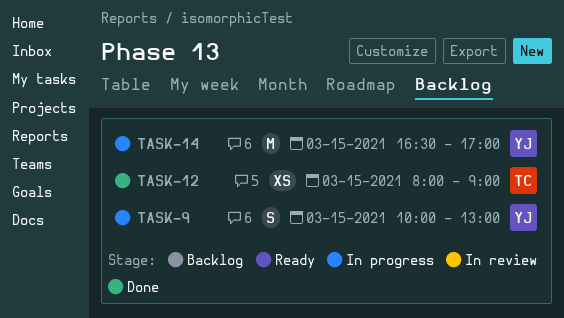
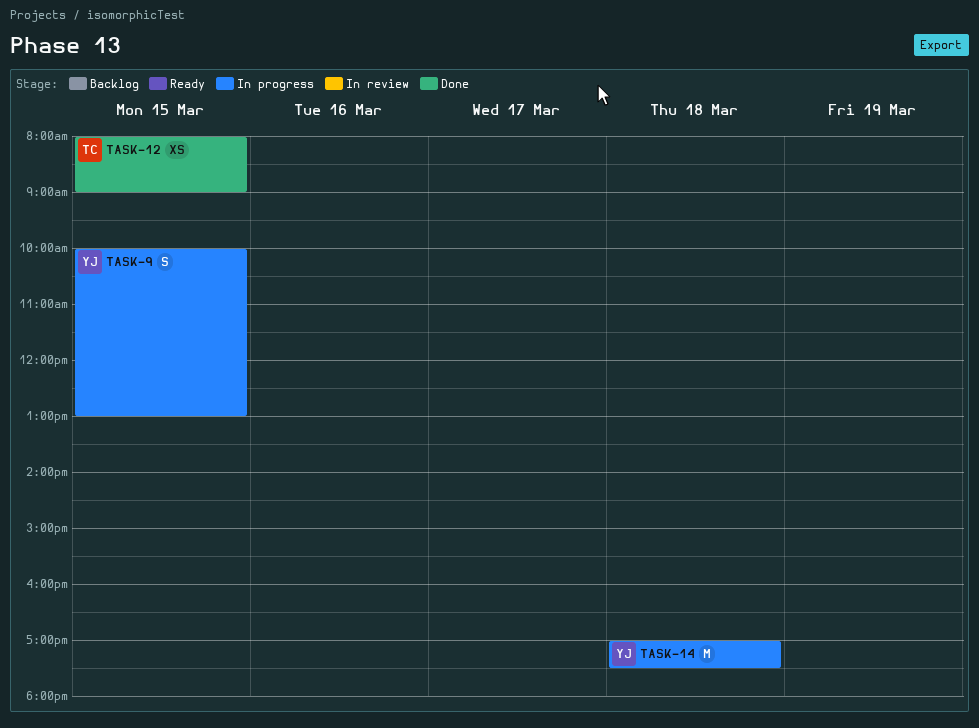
TASK-14, day: Mar 15 -> Mar 18
TASK-14, begins: 16:30 -> 17:00
TASK-14, ends: 17:00 -> 17:30

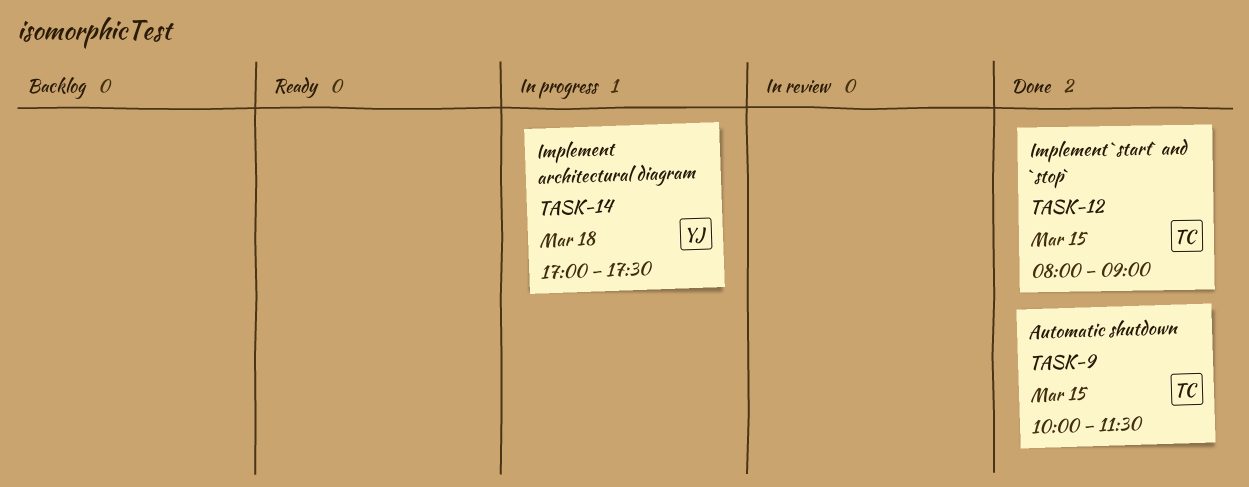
TASK-9, status: In progress -> Done
TASK-9, owner: YJ -> TC
TASK-9, ends: 13:00 -> 11:30

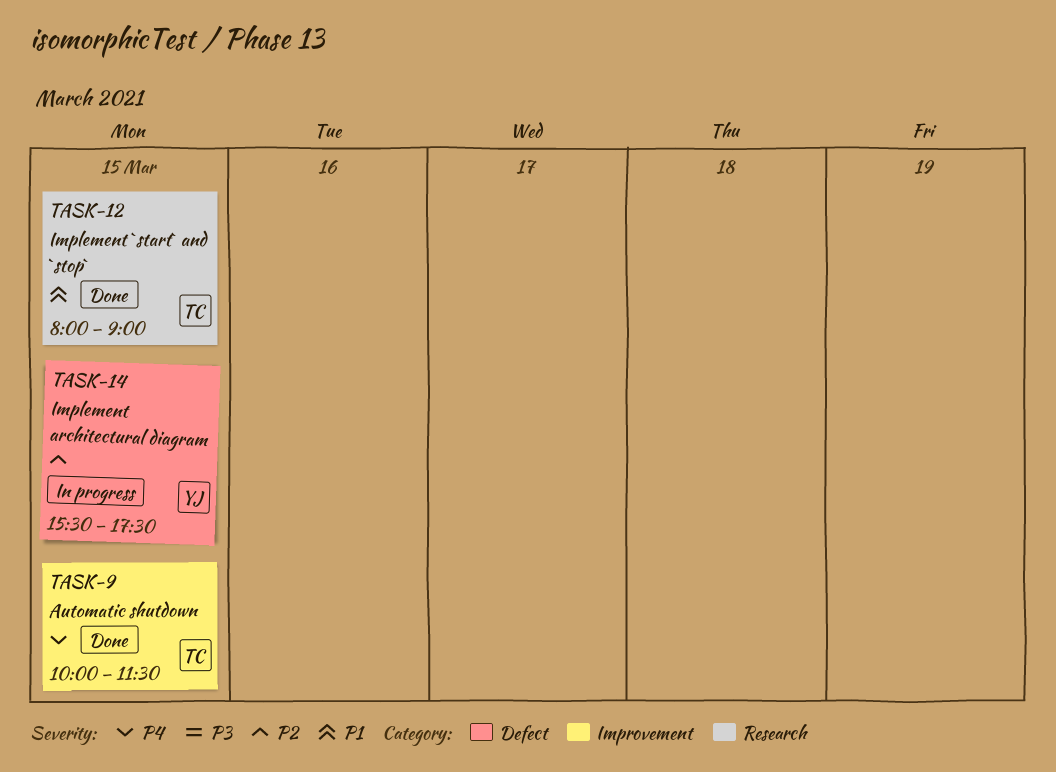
TASK-14, day: Mar 18 -> Mar 15
TASK-14, begins: 17:00 -> 15:30

